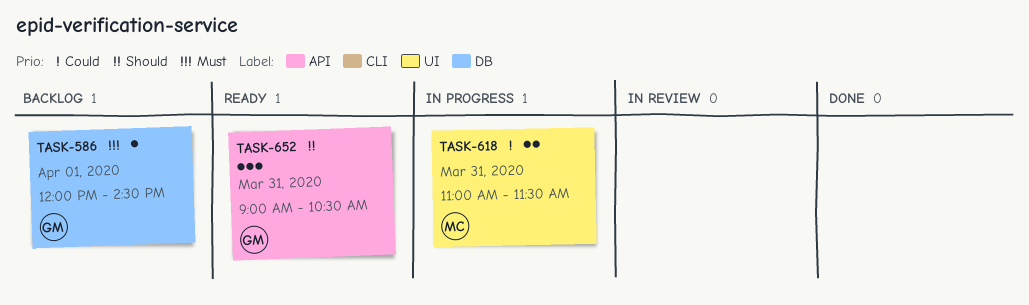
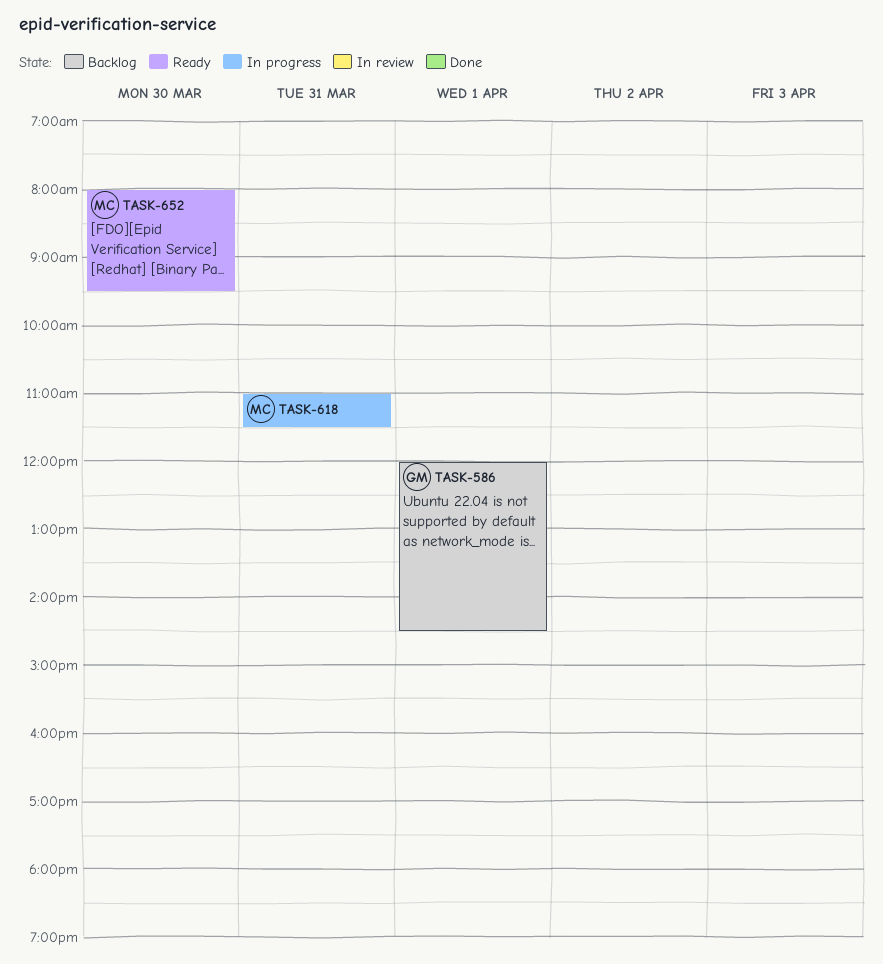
TASK-652, owner: GM -> MC
TASK-652, day: Mar 31 -> Mar 30
TASK-652, begins: 09:00 -> 08:00
TASK-652, ends: 10:30 -> 09:30

